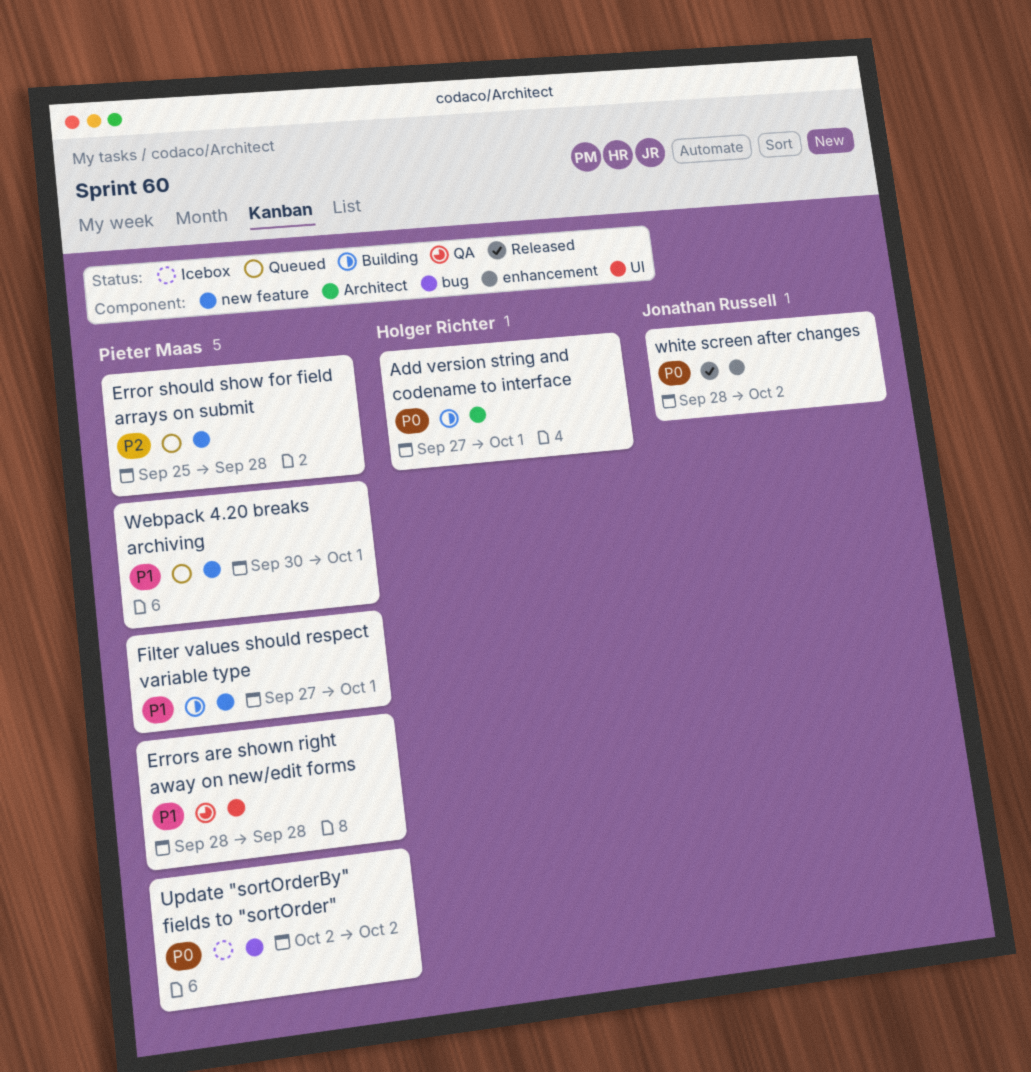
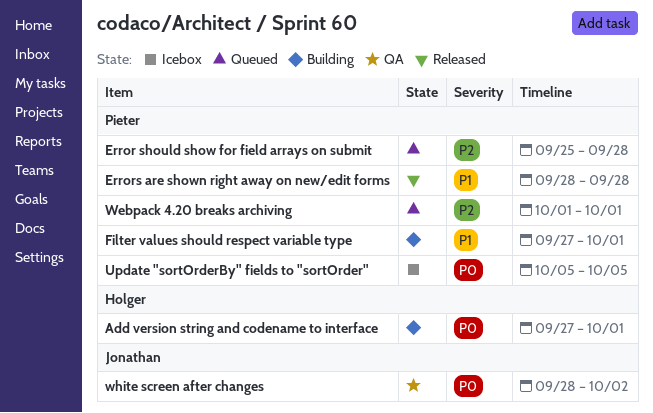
Errors are shown right away on new/edit forms, status: QA -> Released
Update "sortOrderBy" fields to "sortOrder", start: Oct 2 -> Oct 5
Update "sortOrderBy" fields to "sortOrder", due: Oct 2 -> Oct 5
Webpack 4.20 breaks archiving, priority: P1 -> P2
Webpack 4.20 breaks archiving, start: Sep 30 -> Oct 1
white screen after changes, status: Released -> QA

